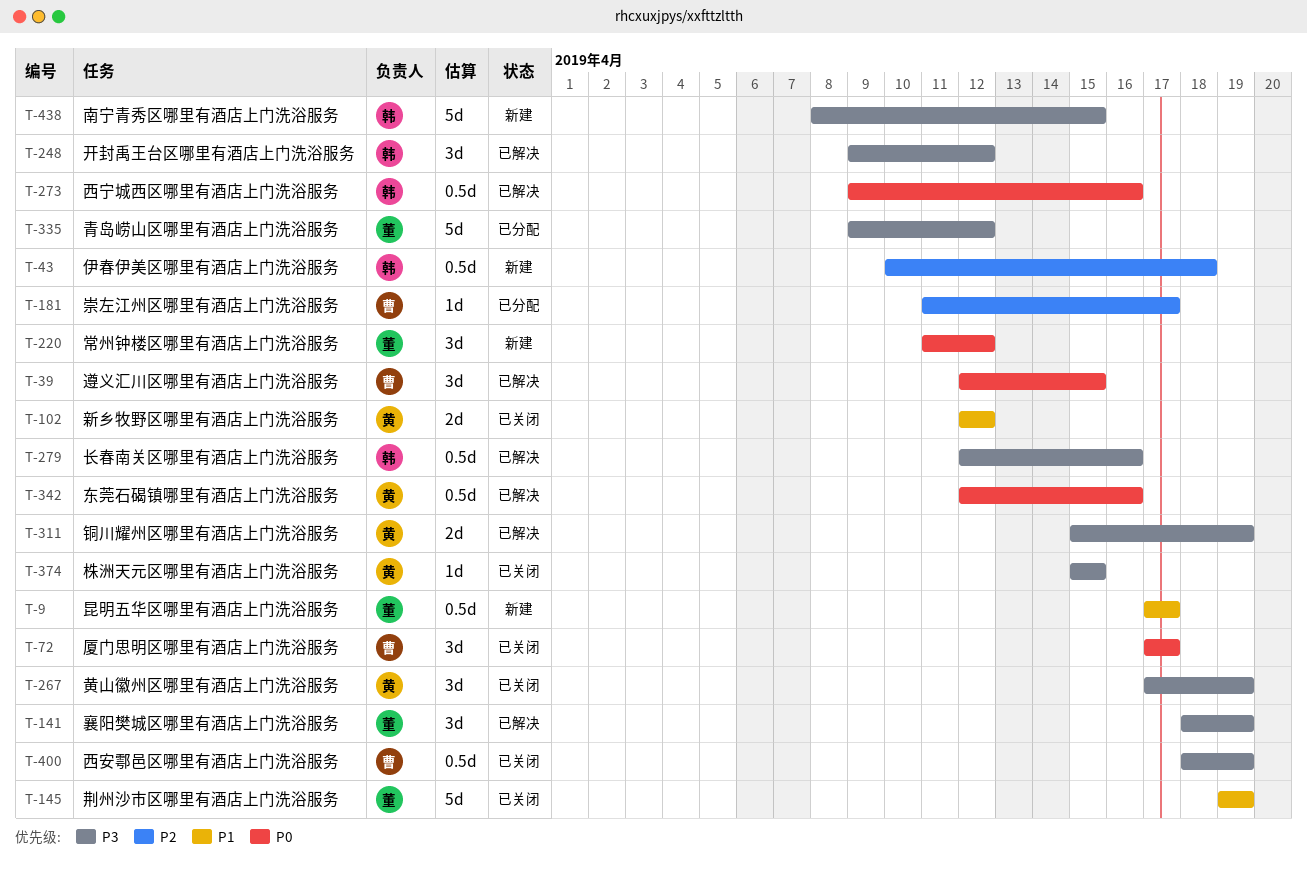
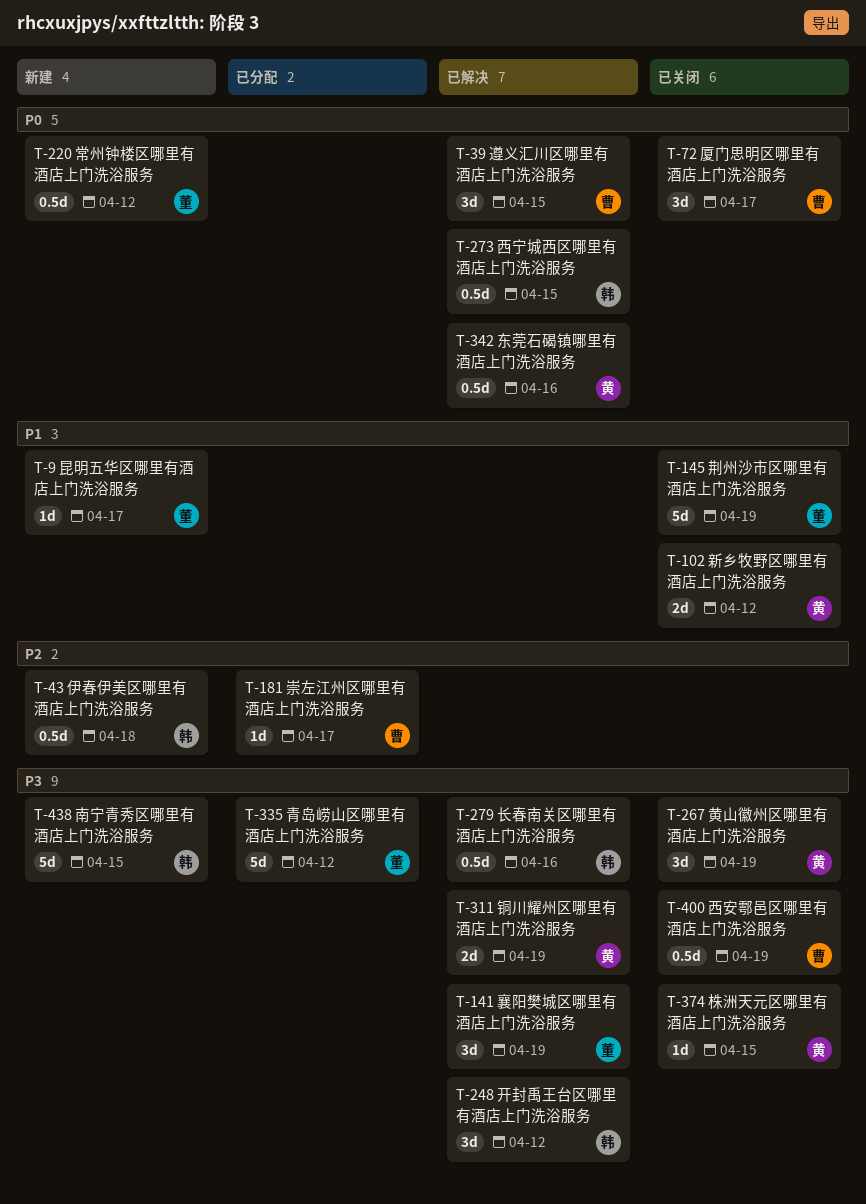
T-9, estimate: 0.5d -> 1d
T-220, estimate: 3d -> 0.5d
T-273, due: Apr 16 -> Apr 15

